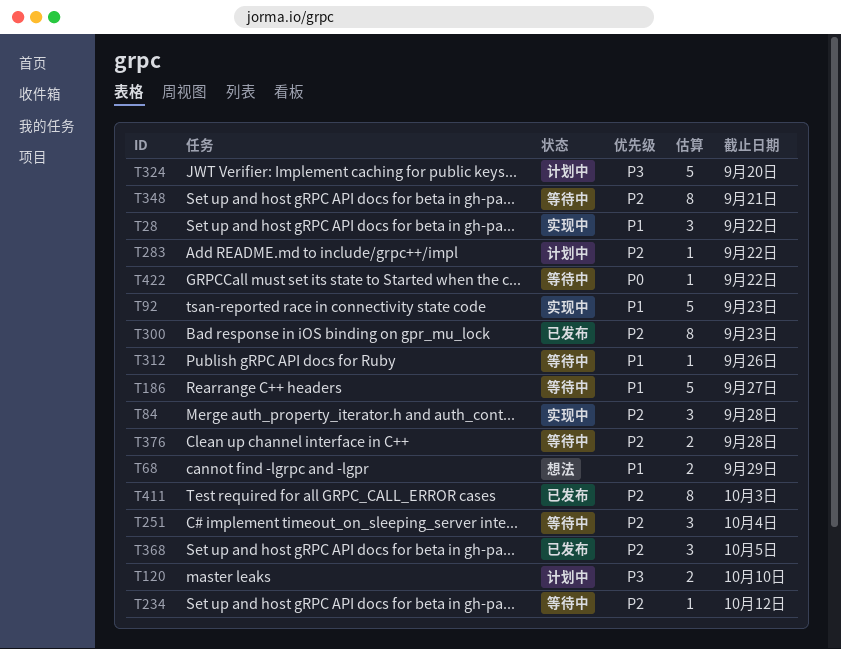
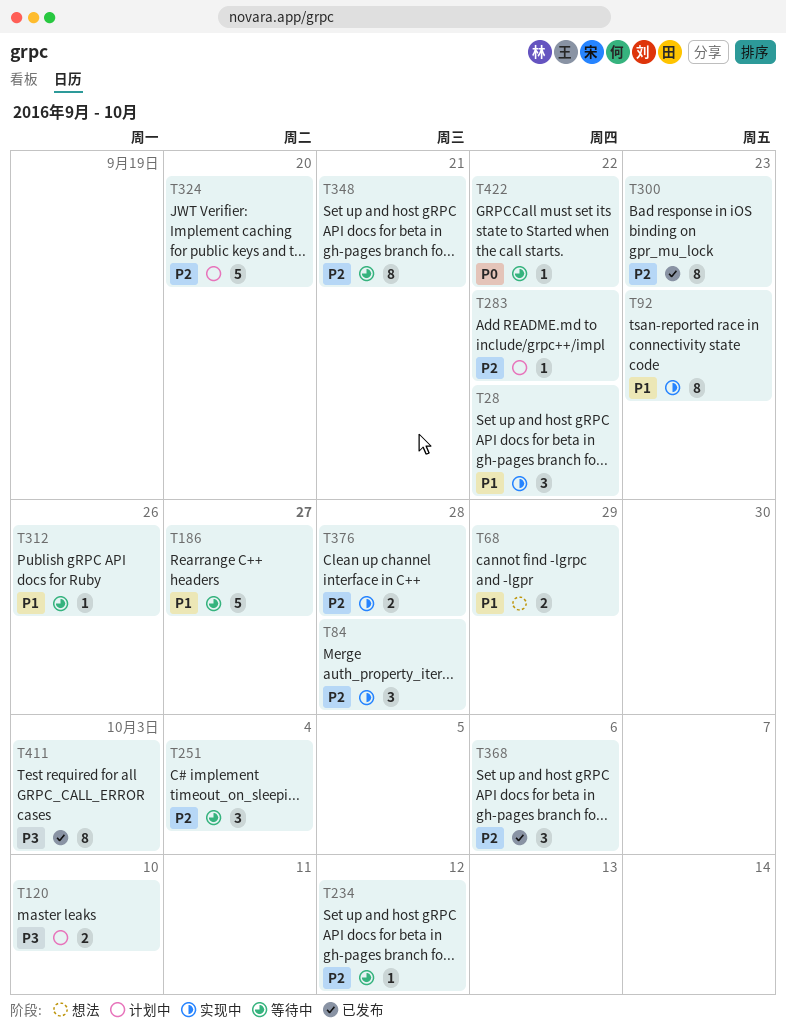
T92, estimate: 5 -> 8
T324, priority: P3 -> P2
T368, due: Oct 5 -> Oct 6
T376, status: 等待中 -> 实现中
T411, priority: P2 -> P3

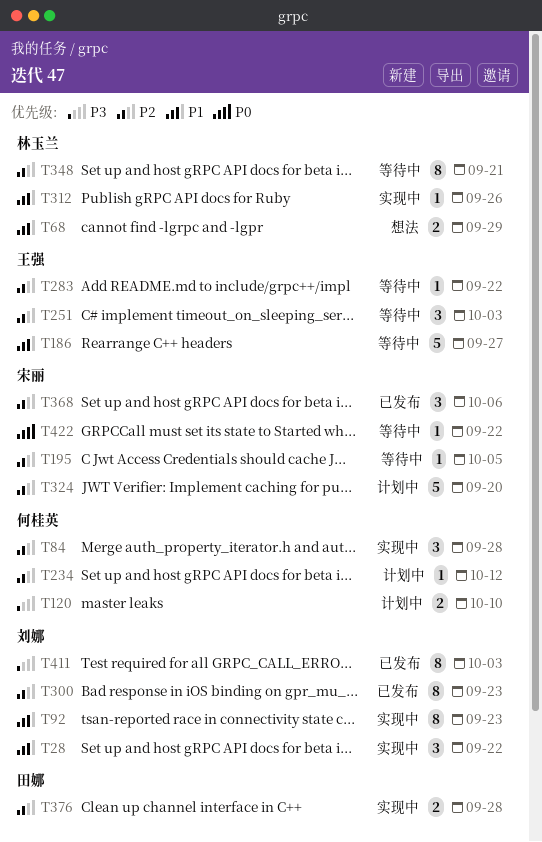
T195: none -> present
T234, status: 等待中 -> 计划中
T251, due: Oct 4 -> Oct 3
T283, status: 计划中 -> 等待中
T312, status: 等待中 -> 实现中

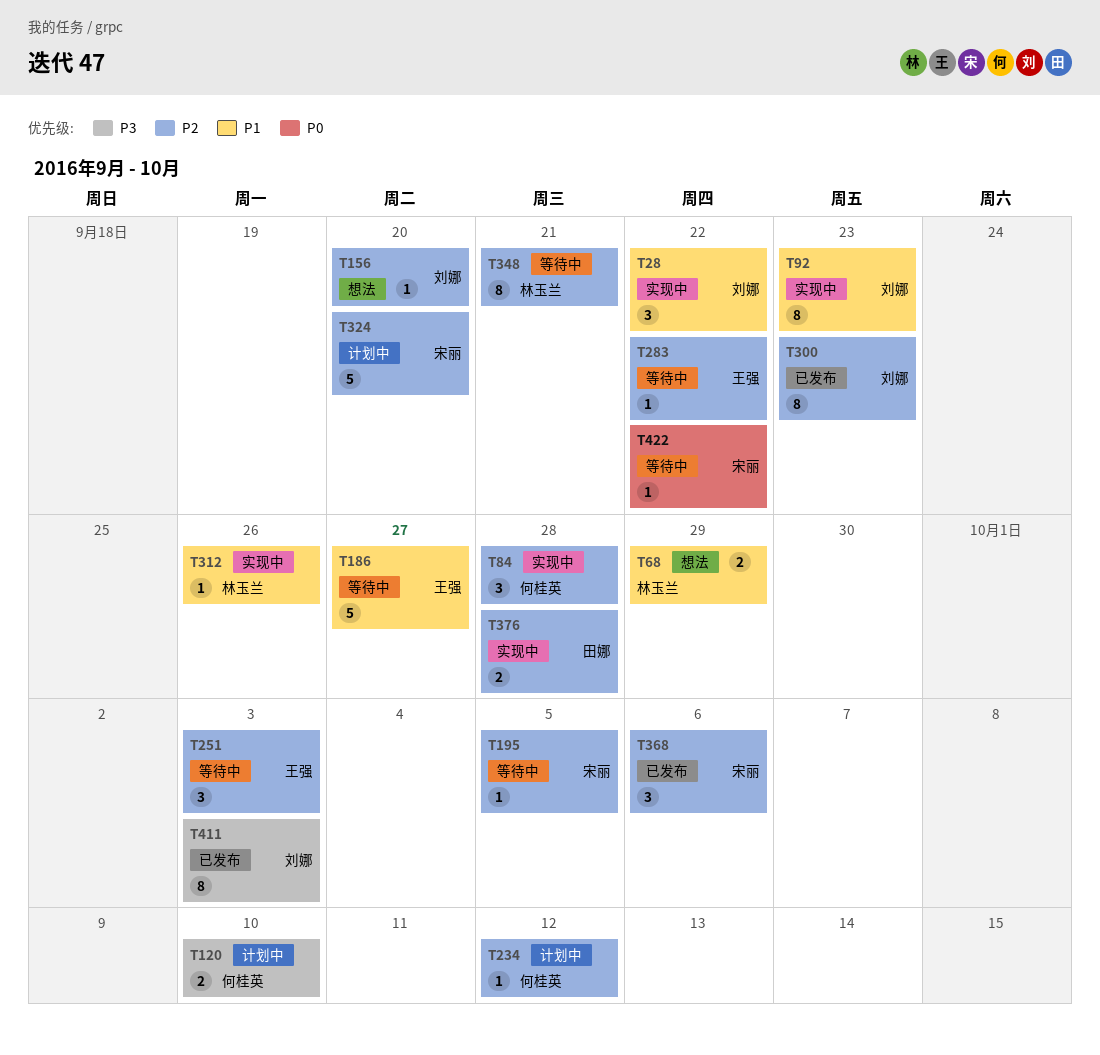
T156: none -> present

